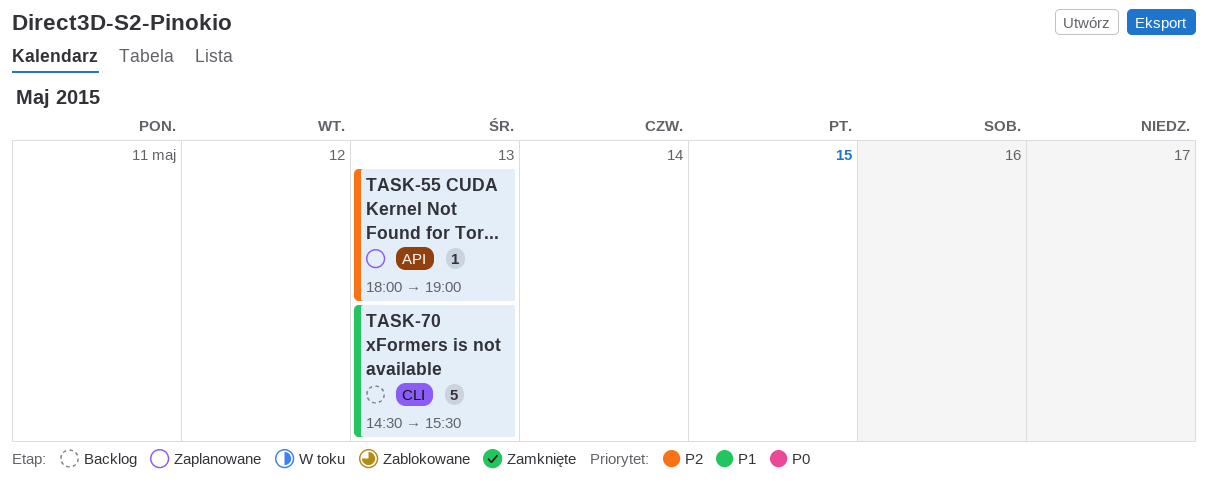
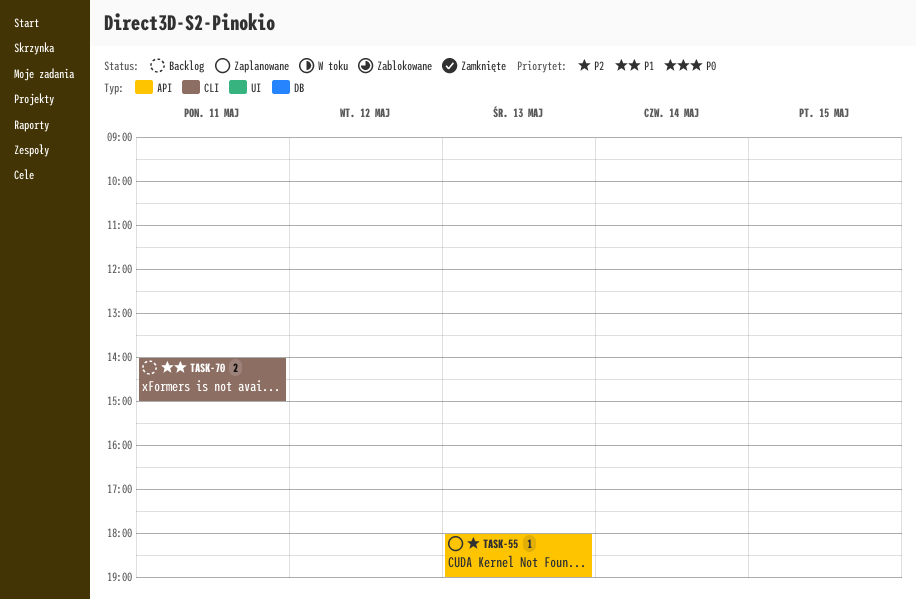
TASK-70, estimate: 5 -> 2
TASK-70, day: May 13 -> May 11
TASK-70, begins: 14:30 -> 14:00
TASK-70, ends: 15:30 -> 15:00

